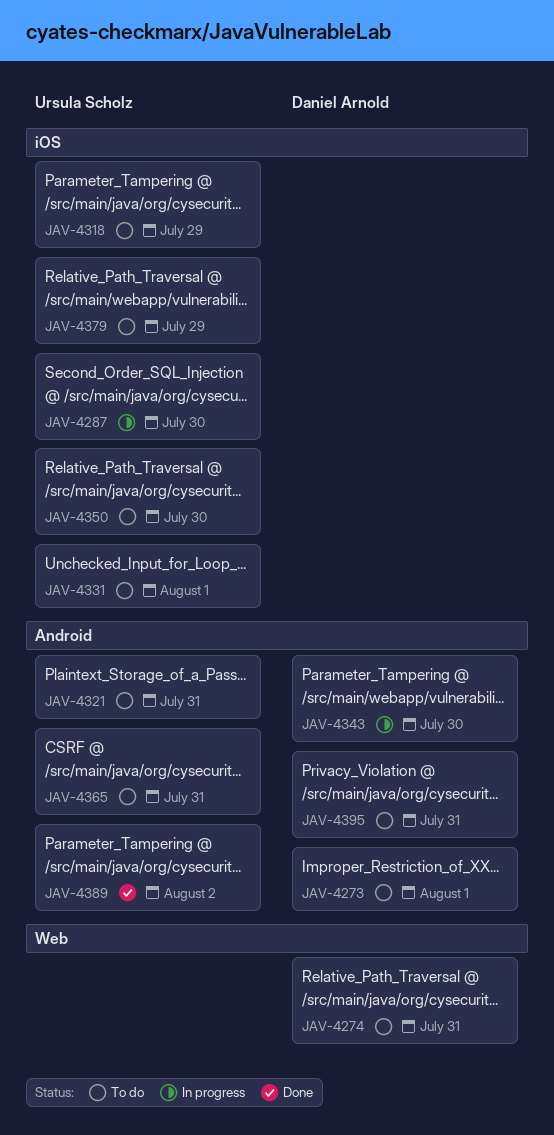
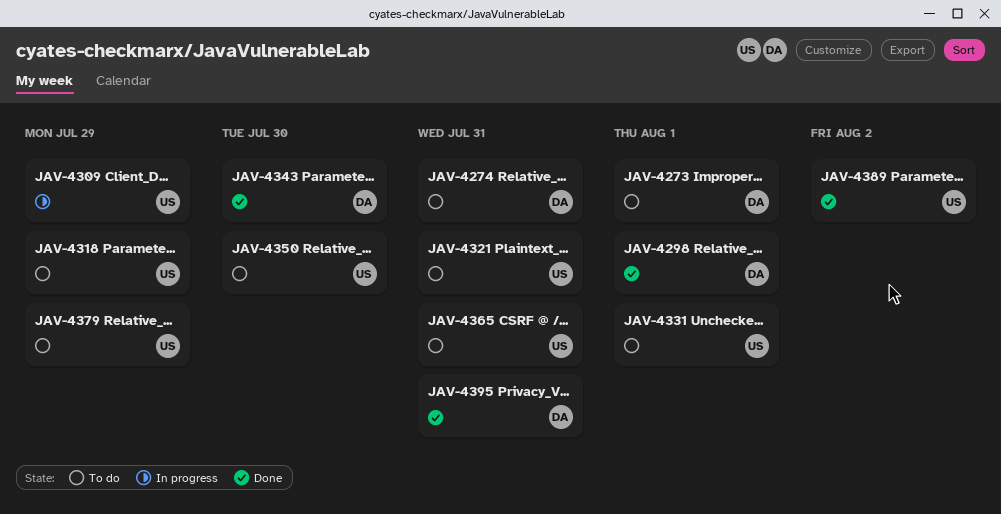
JAV-4287: present -> none
JAV-4298: none -> present
JAV-4309: none -> present
JAV-4343, status: In progress -> Done
JAV-4395, status: To do -> Done

